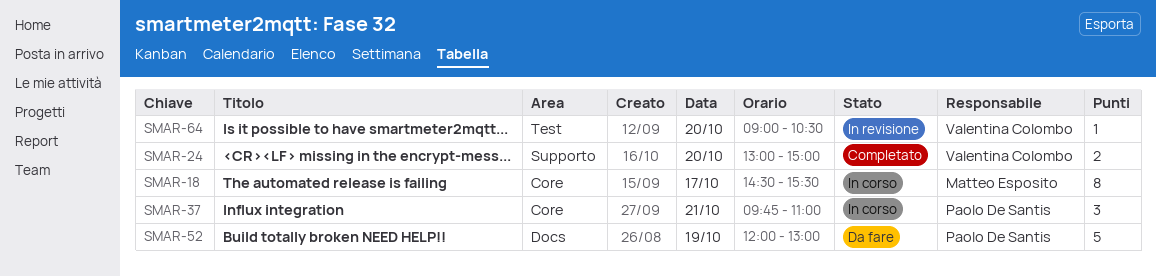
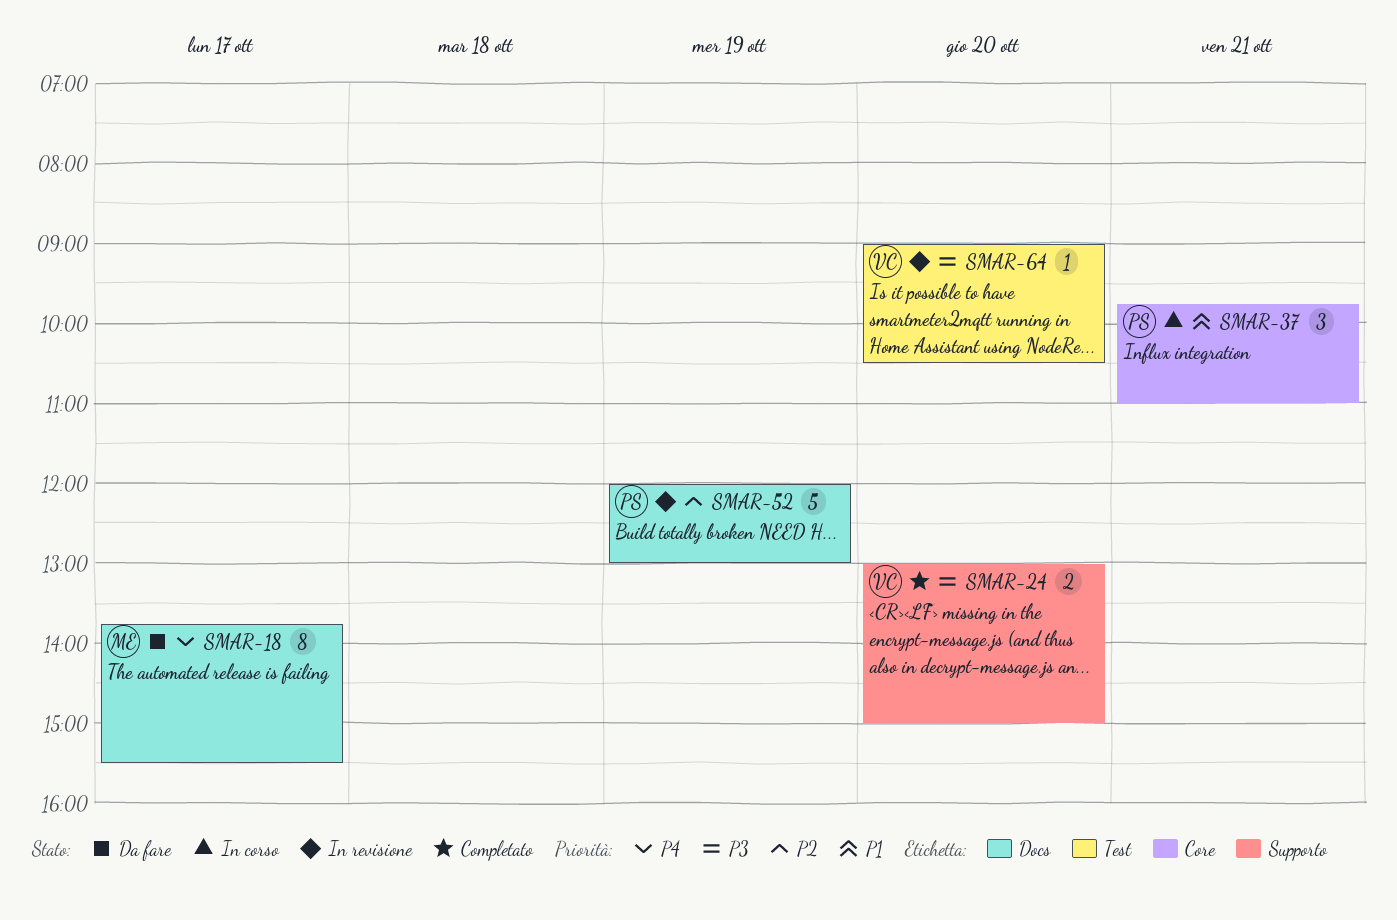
SMAR-18, status: In corso -> Da fare
SMAR-18, label: Core -> Docs
SMAR-18, begins: 14:30 -> 13:45
SMAR-52, status: Da fare -> In revisione

